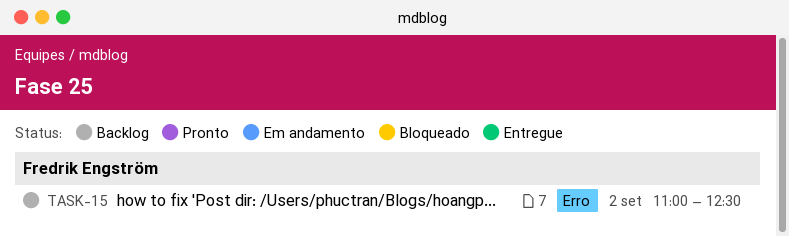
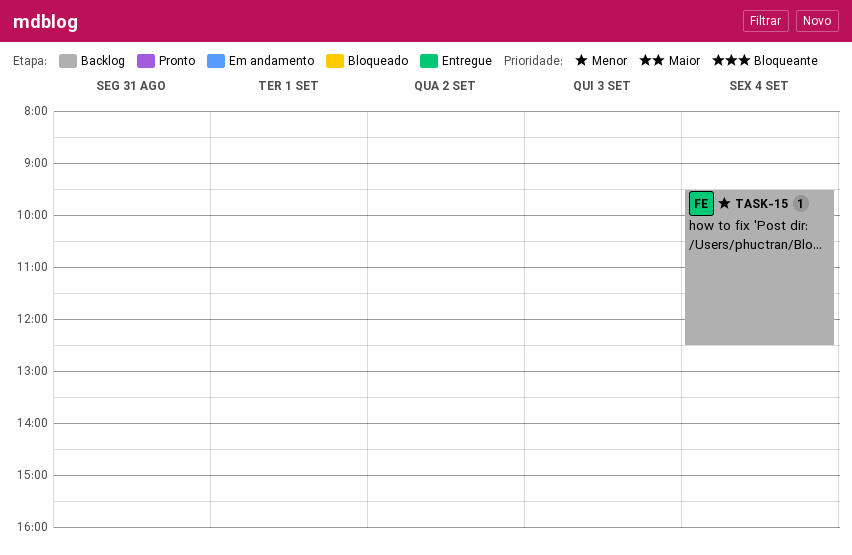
TASK-15, day: Sep 2 -> Sep 4
TASK-15, begins: 11:00 -> 09:30

